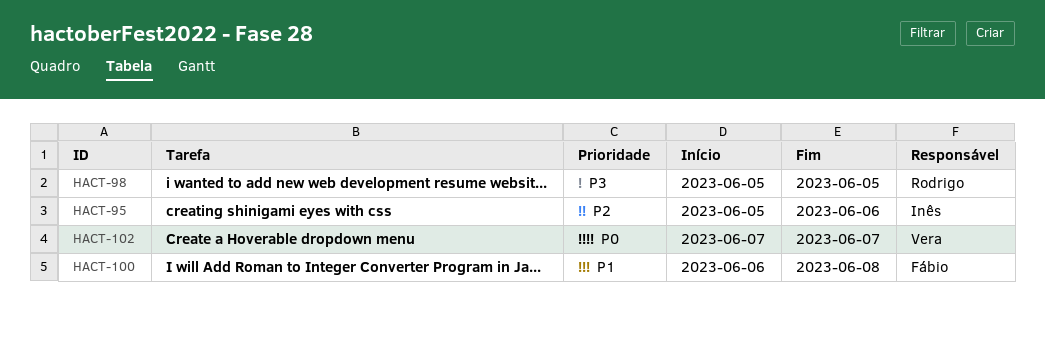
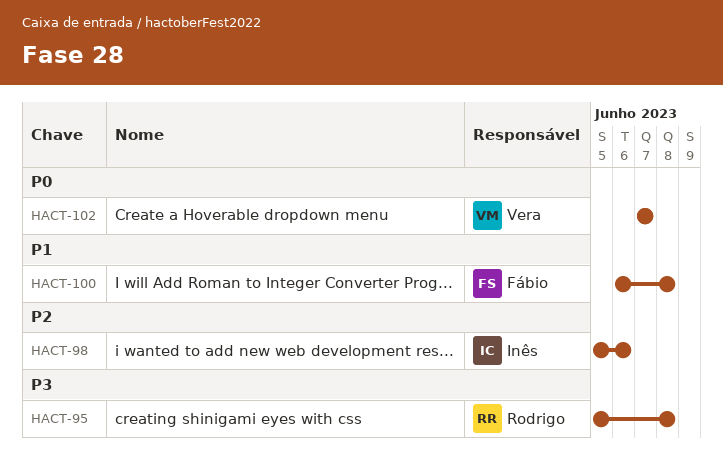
HACT-95, owner: Inês -> Rodrigo
HACT-95, priority: P2 -> P3
HACT-95, due: Jun 6 -> Jun 8
HACT-98, owner: Rodrigo -> Inês
HACT-98, priority: P3 -> P2
HACT-98, due: Jun 5 -> Jun 6

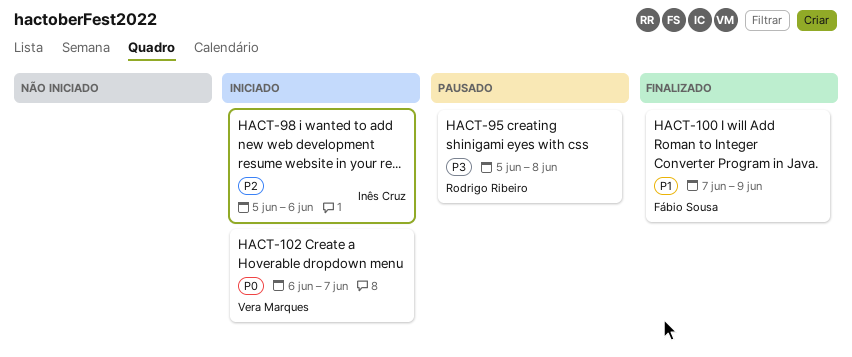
HACT-100, start: Jun 6 -> Jun 7
HACT-100, due: Jun 8 -> Jun 9
HACT-102, start: Jun 7 -> Jun 6

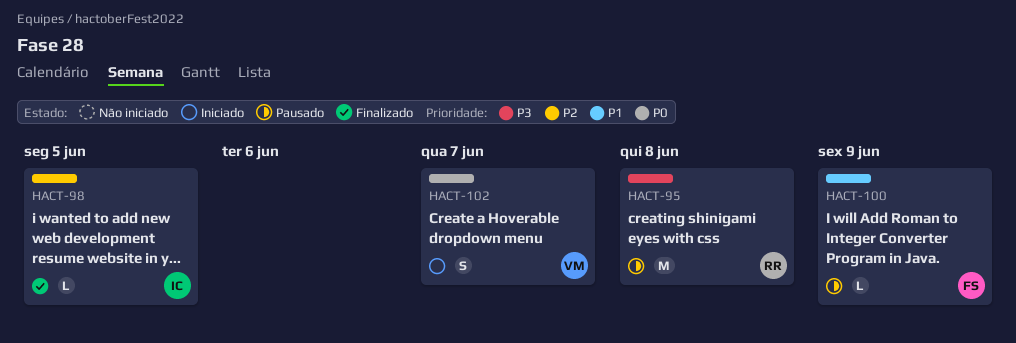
HACT-98, status: Iniciado -> Finalizado
HACT-98, due: Jun 6 -> Jun 5
HACT-100, status: Finalizado -> Pausado

